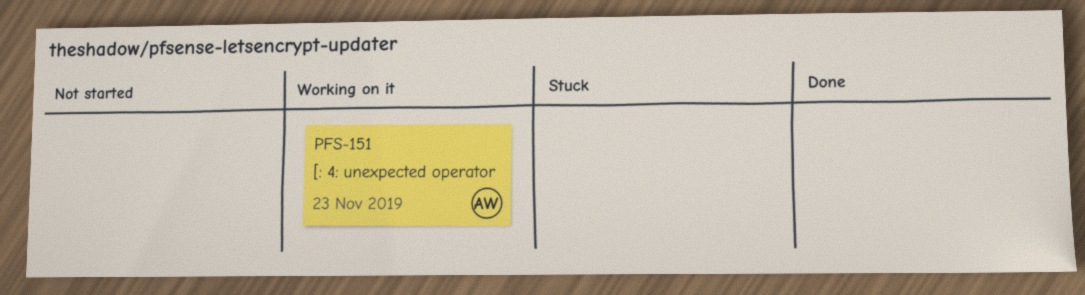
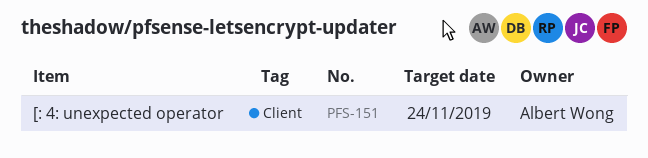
PFS-151, due: Nov 23 -> Nov 24

